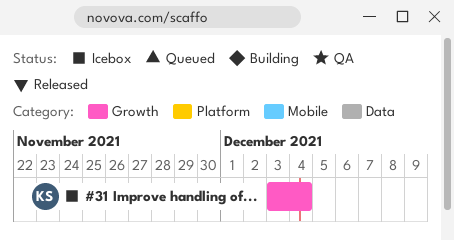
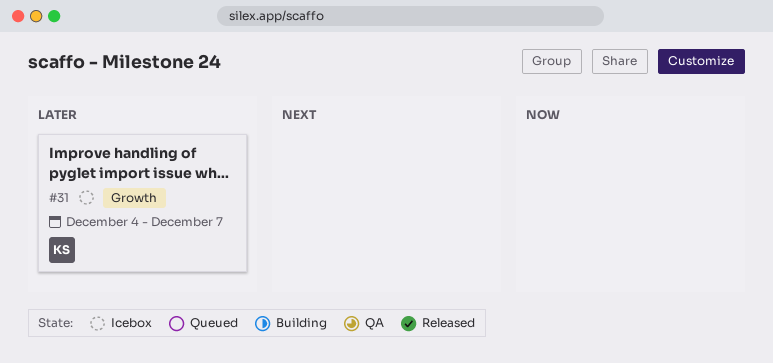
#31, start: Dec 3 -> Dec 4
#31, due: Dec 4 -> Dec 7

